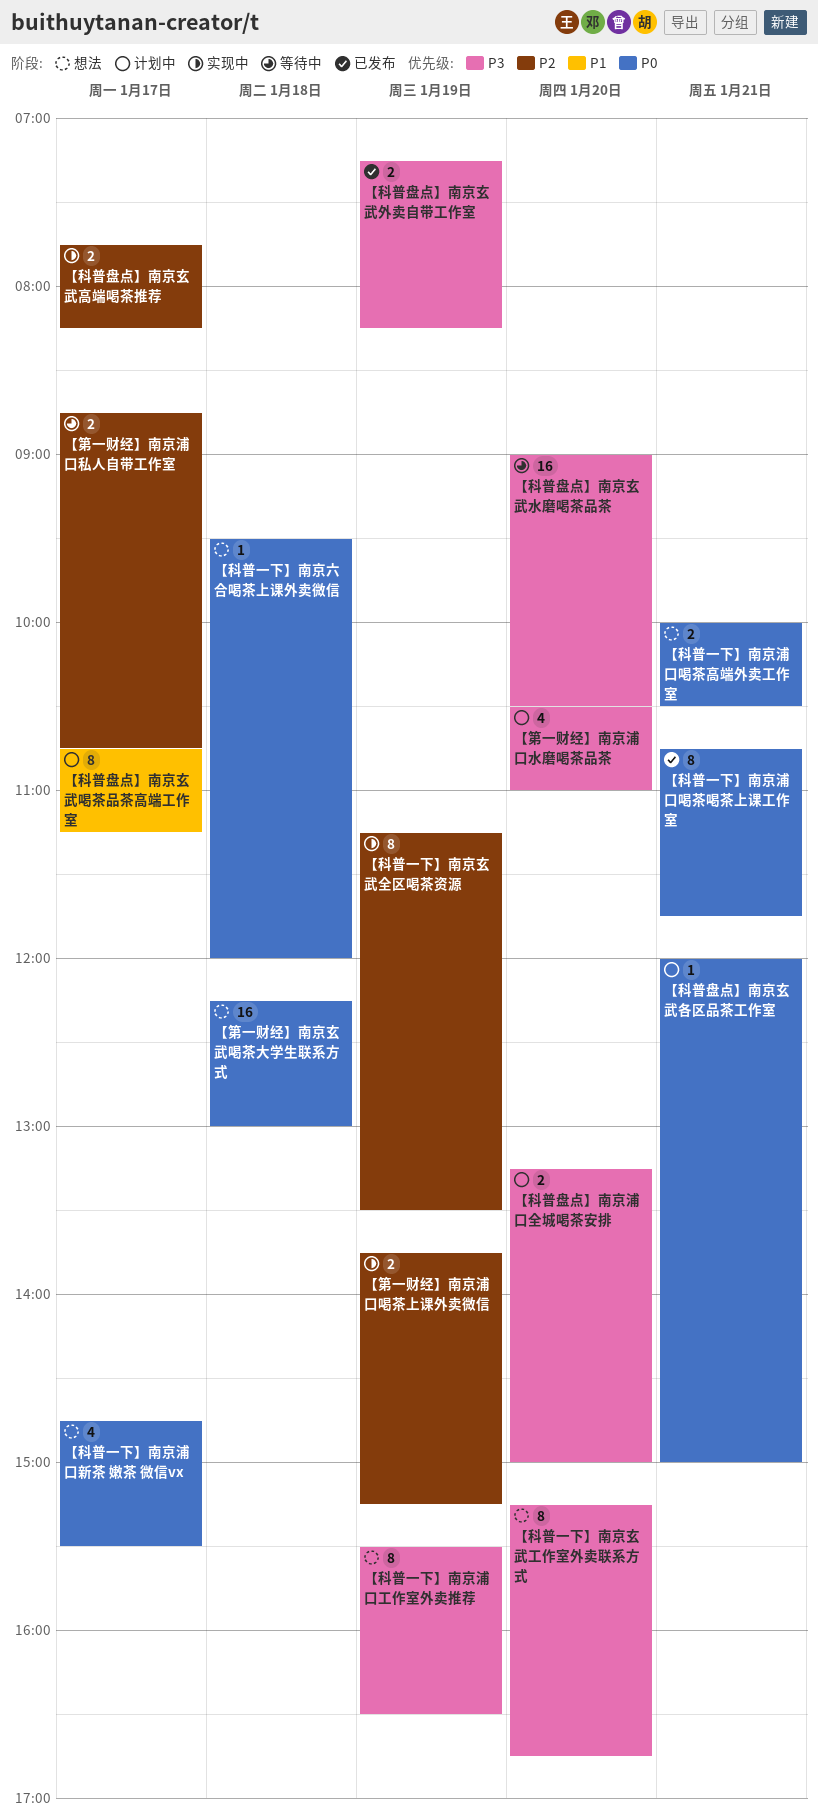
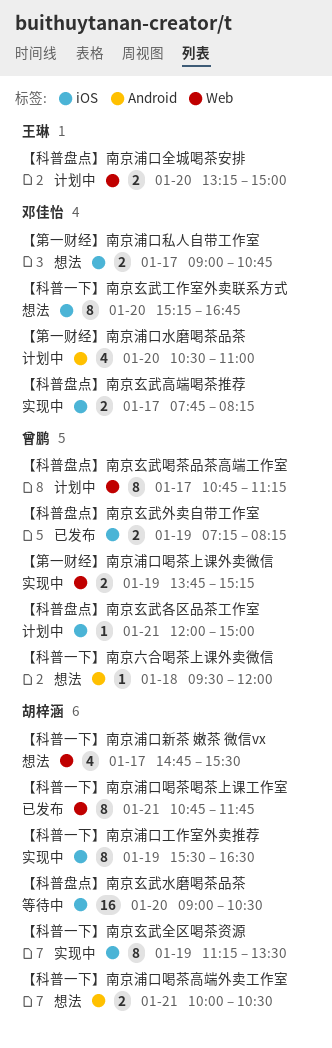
【科普一下】南京浦口工作室外卖推荐, status: 想法 -> 实现中
【第一财经】南京浦口私人自带工作室, status: 等待中 -> 想法
【第一财经】南京浦口私人自带工作室, begins: 08:45 -> 09:00
【第一财经】南京玄武喝茶大学生联系方式: present -> none

